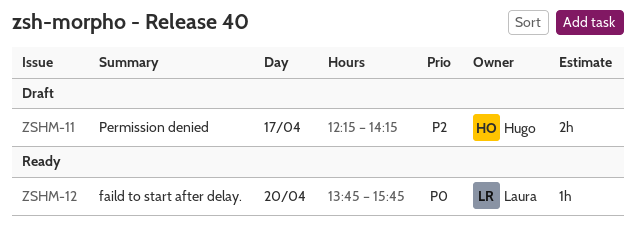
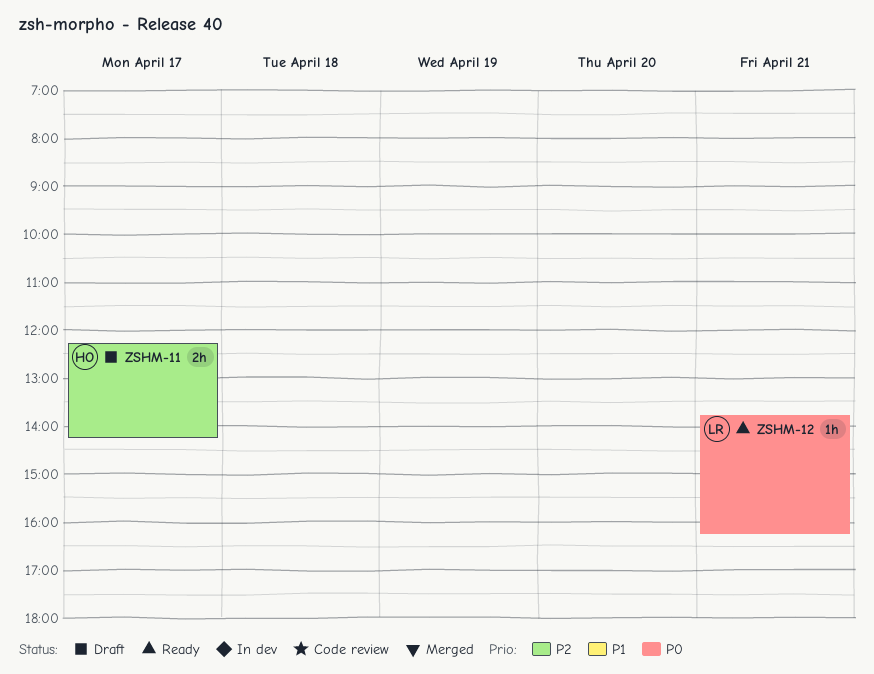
ZSHM-12, day: Apr 20 -> Apr 21
ZSHM-12, ends: 15:45 -> 16:15

